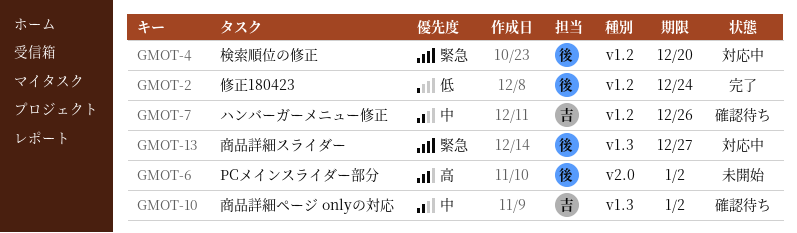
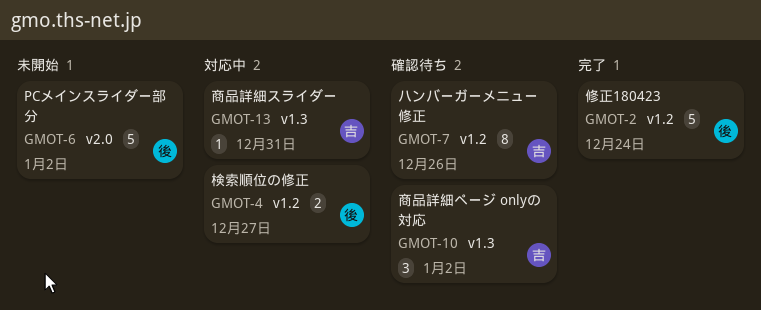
GMOT-4, due: Dec 20 -> Dec 27
GMOT-13, owner: 後 -> 吉
GMOT-13, due: Dec 27 -> Dec 31

